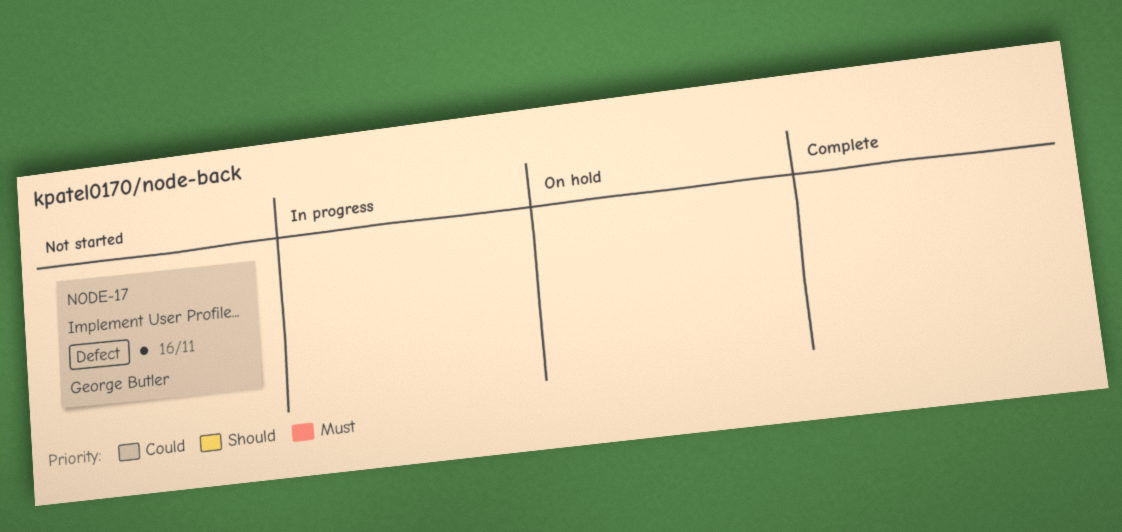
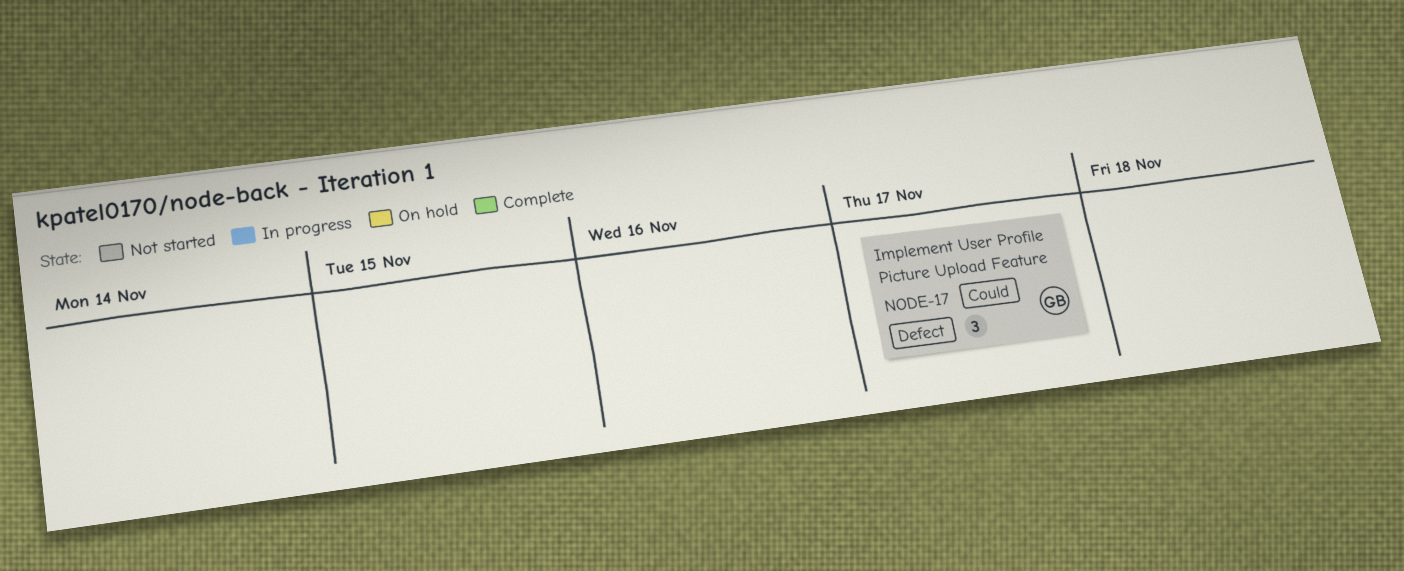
NODE-17, estimate: 1 -> 3
NODE-17, due: Nov 16 -> Nov 17

